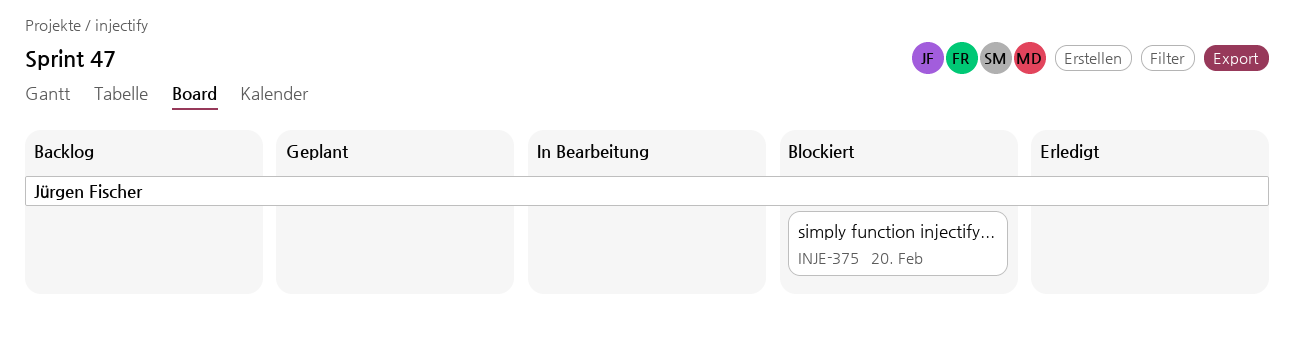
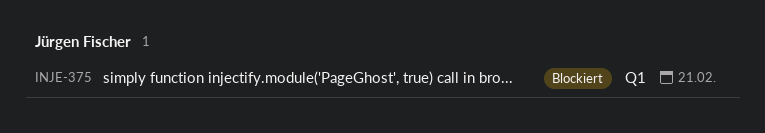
INJE-375, due: Feb 20 -> Feb 21

